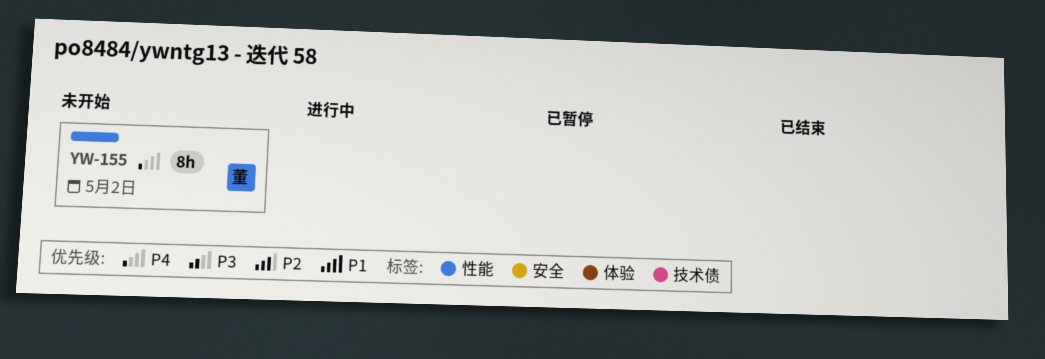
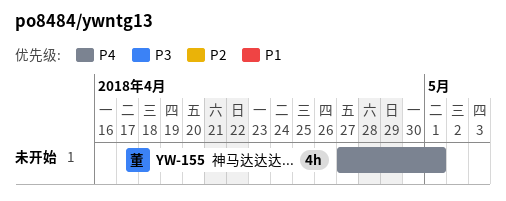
YW-155, estimate: 8h -> 4h
YW-155, due: May 2 -> May 1

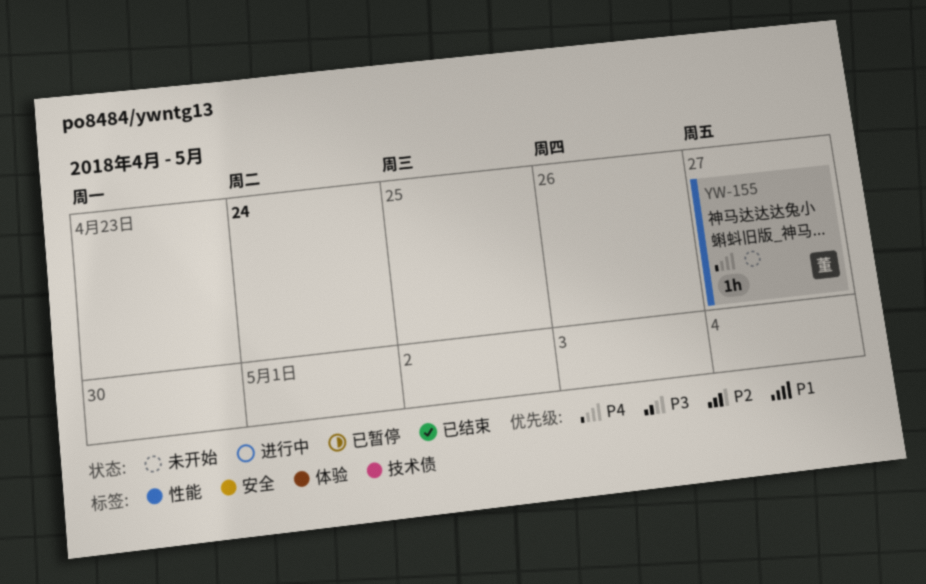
YW-155, estimate: 4h -> 1h
YW-155, due: May 1 -> Apr 27

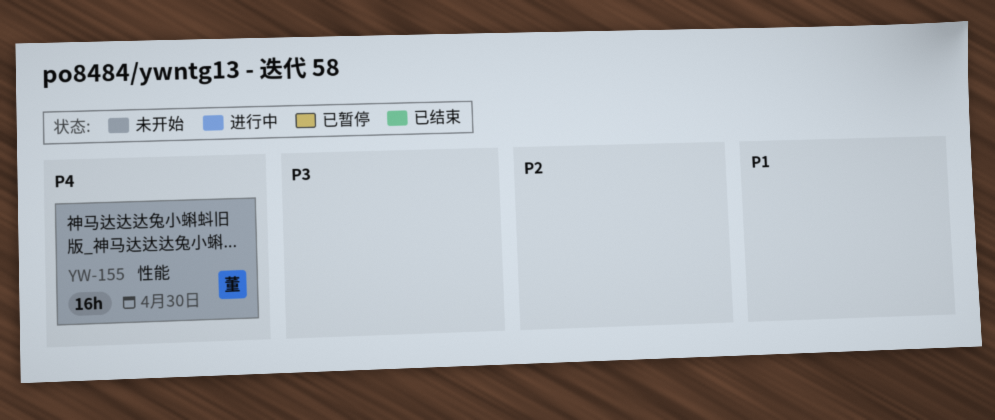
YW-155, estimate: 1h -> 16h
YW-155, due: Apr 27 -> Apr 30

